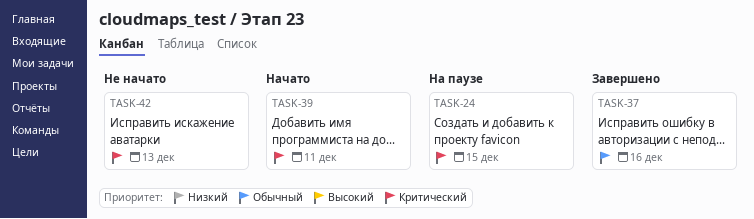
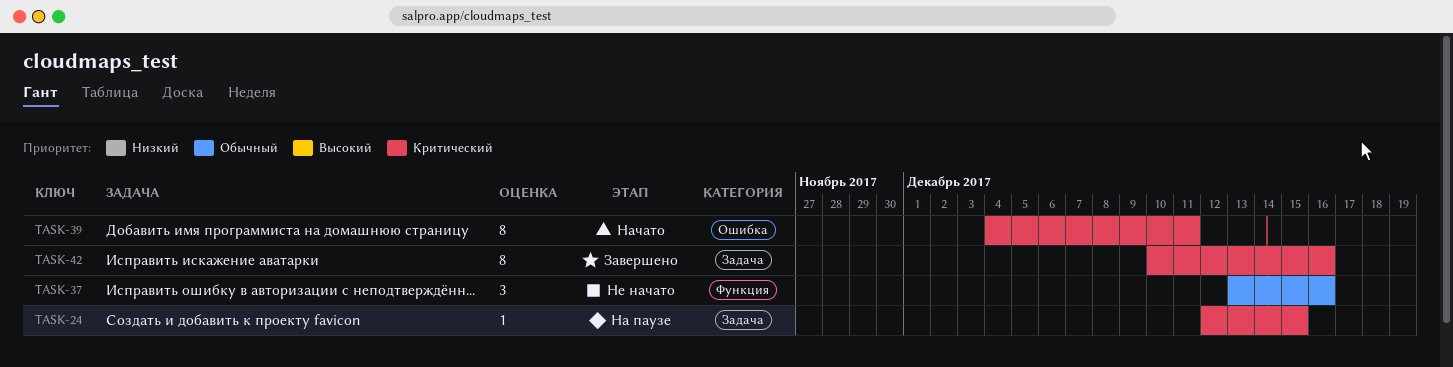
TASK-37, status: Завершено -> Не начато
TASK-42, status: Не начато -> Завершено
TASK-42, due: Dec 13 -> Dec 16

